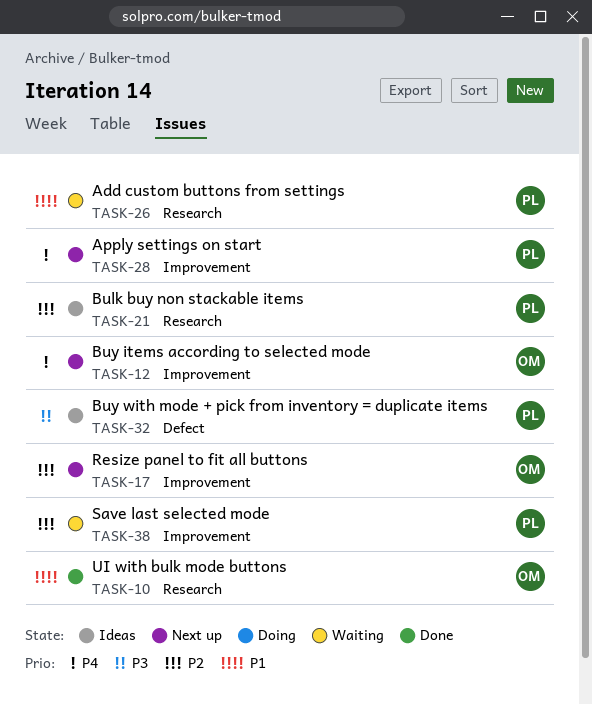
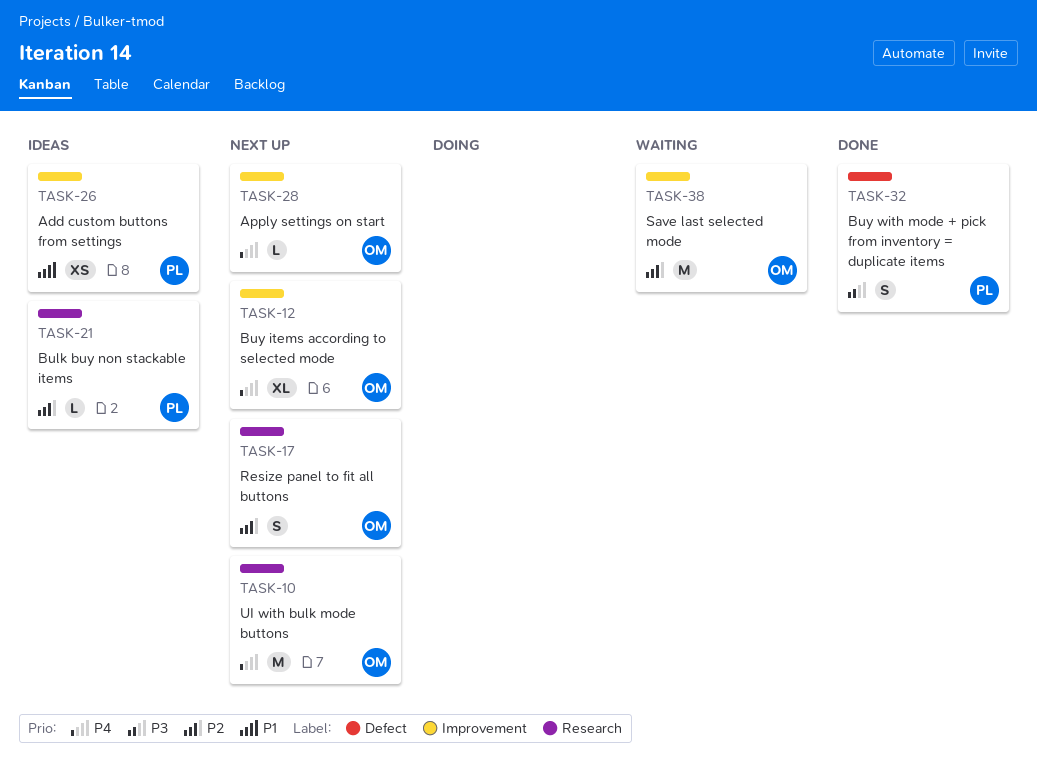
TASK-10, status: Done -> Next up
TASK-10, priority: P1 -> P4
TASK-17, label: Improvement -> Research
TASK-26, status: Waiting -> Ideas
TASK-26, label: Research -> Improvement
TASK-28, owner: PL -> OM
TASK-32, status: Ideas -> Done
TASK-38, owner: PL -> OM

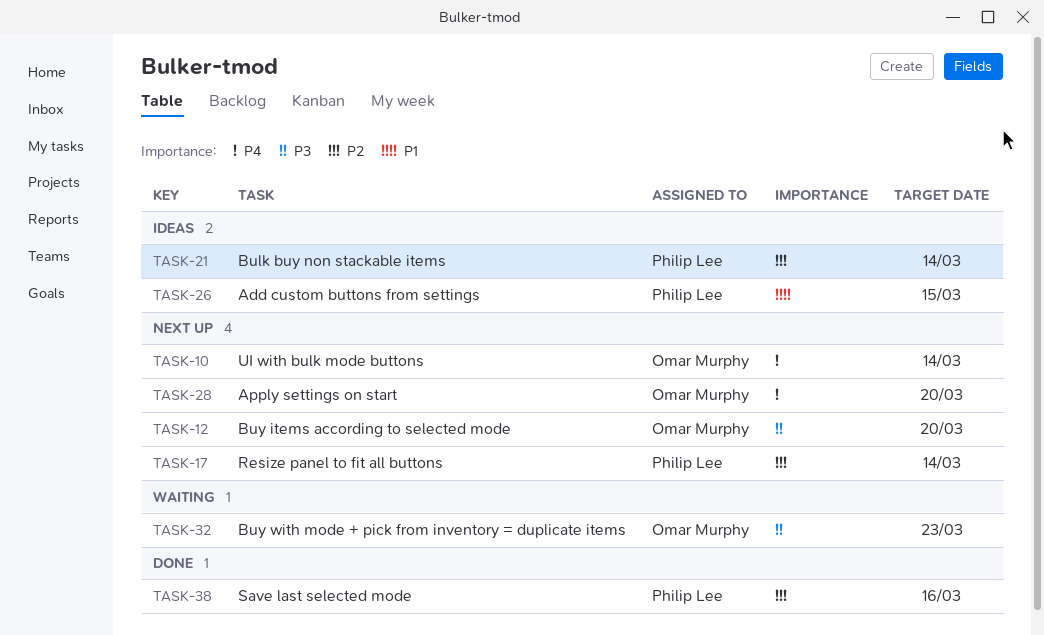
TASK-12, priority: P4 -> P3
TASK-17, owner: Omar Murphy -> Philip Lee
TASK-32, status: Done -> Waiting
TASK-32, owner: Philip Lee -> Omar Murphy
TASK-38, status: Waiting -> Done
TASK-38, owner: Omar Murphy -> Philip Lee

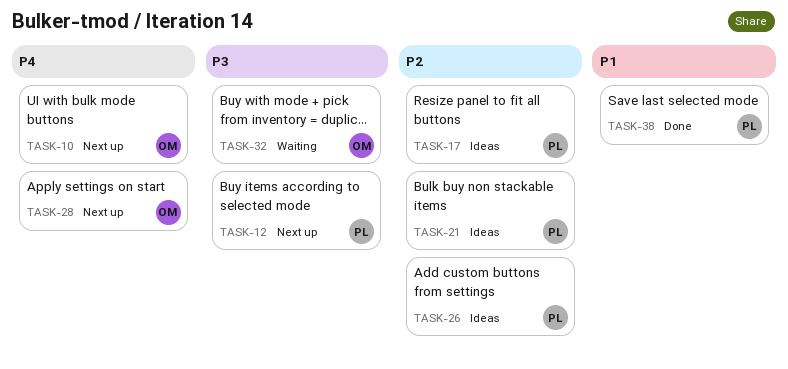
TASK-12, owner: Omar Murphy -> Philip Lee
TASK-17, status: Next up -> Ideas
TASK-26, priority: P1 -> P2
TASK-38, priority: P2 -> P1

